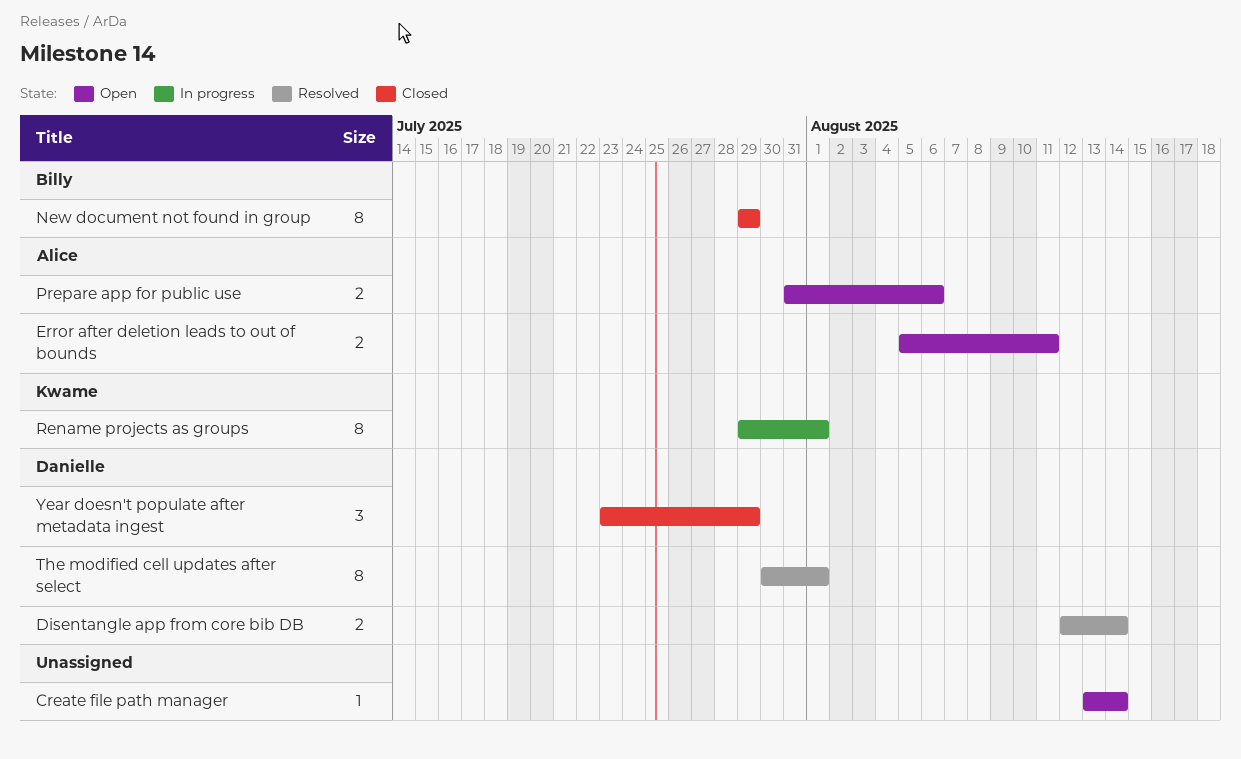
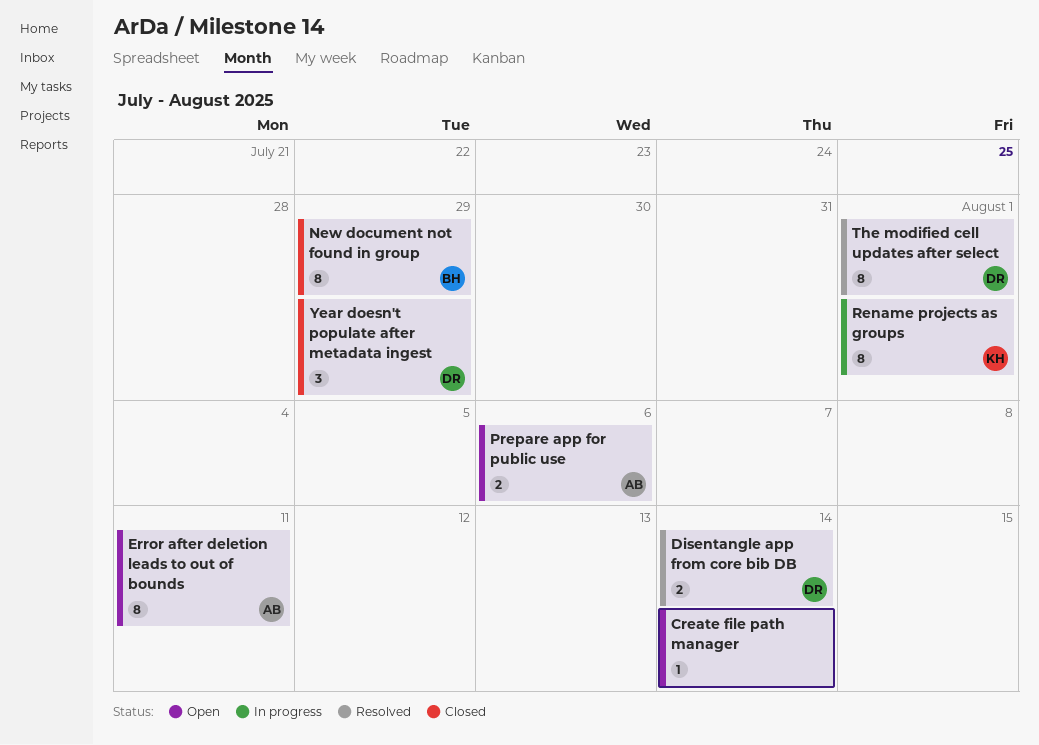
Error after deletion leads to out of bounds, estimate: 2 -> 8

